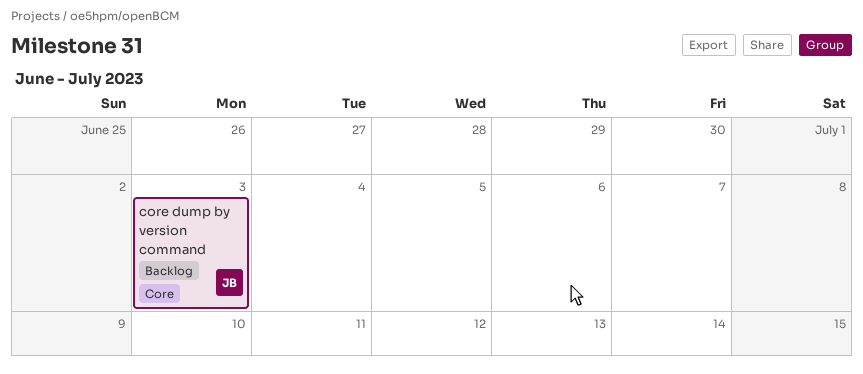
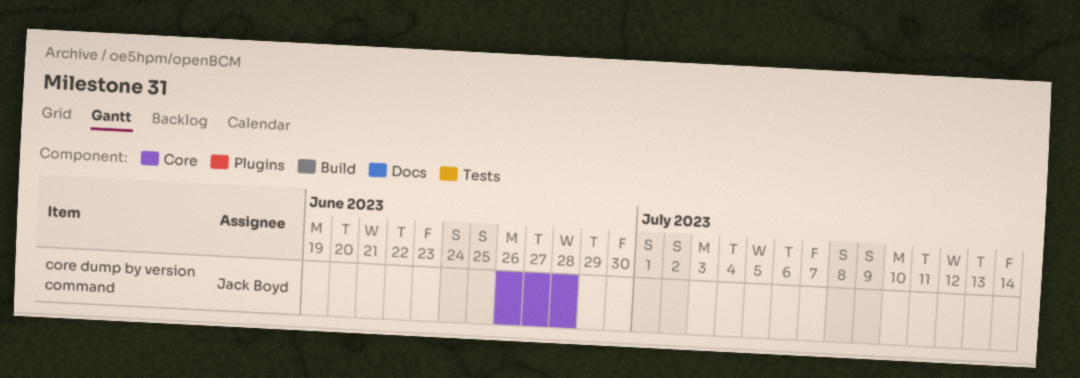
core dump by version command, due: Jul 3 -> Jun 28

